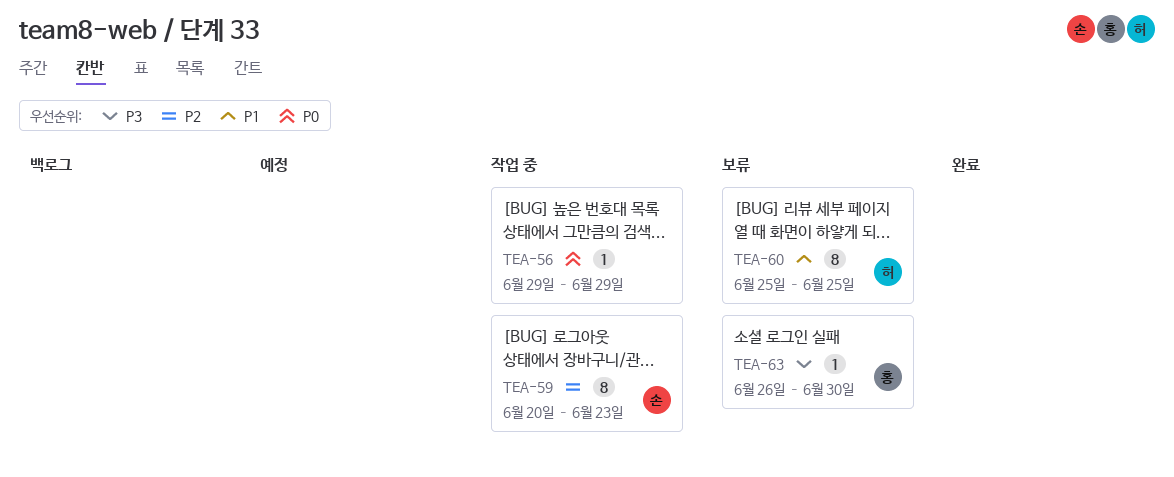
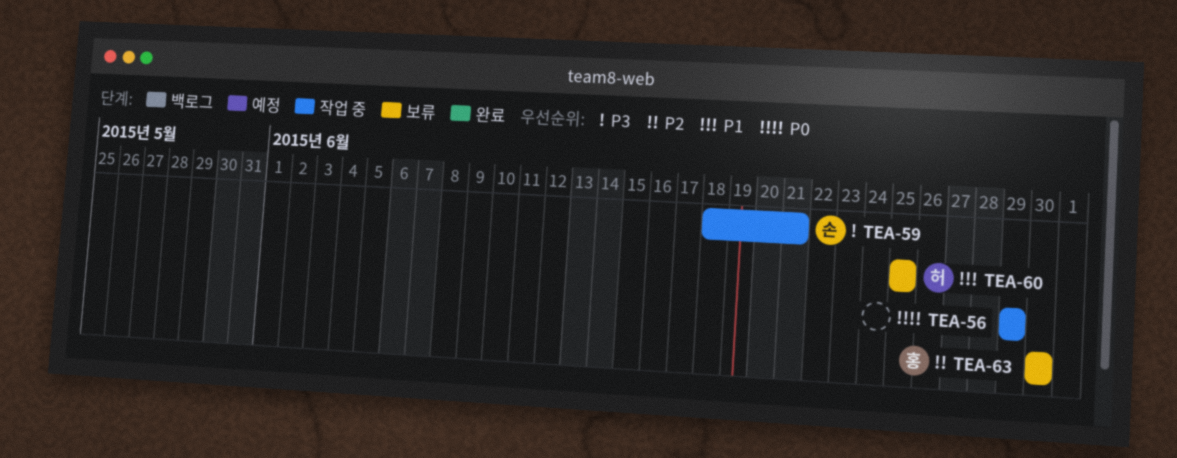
TEA-59, priority: P2 -> P3
TEA-59, start: Jun 20 -> Jun 18
TEA-59, due: Jun 23 -> Jun 21
TEA-63, priority: P3 -> P2
TEA-63, start: Jun 26 -> Jun 30

